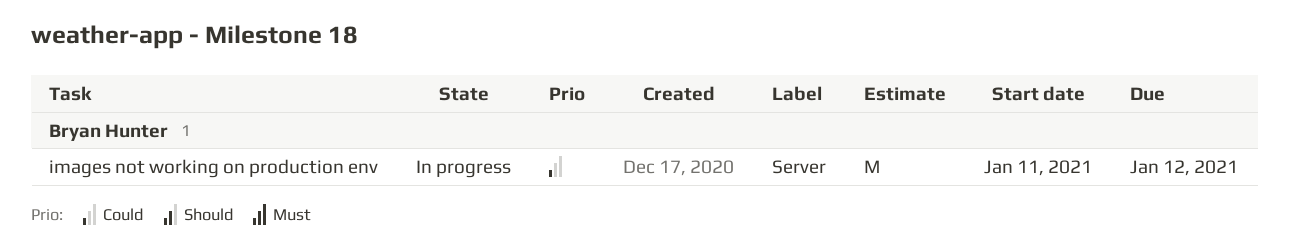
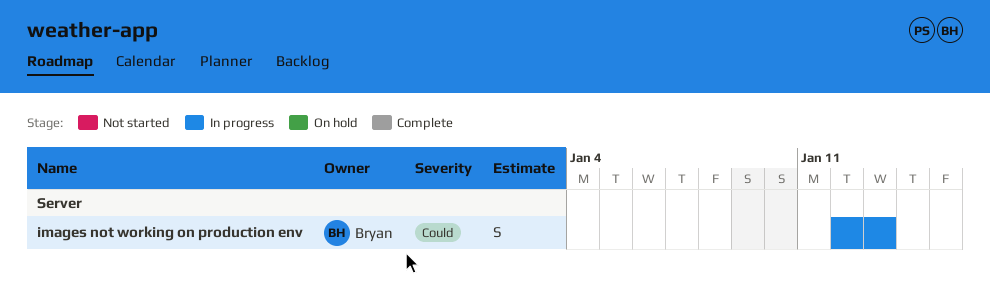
images not working on production env, estimate: M -> S
images not working on production env, start: Jan 11 -> Jan 12
images not working on production env, due: Jan 12 -> Jan 13

